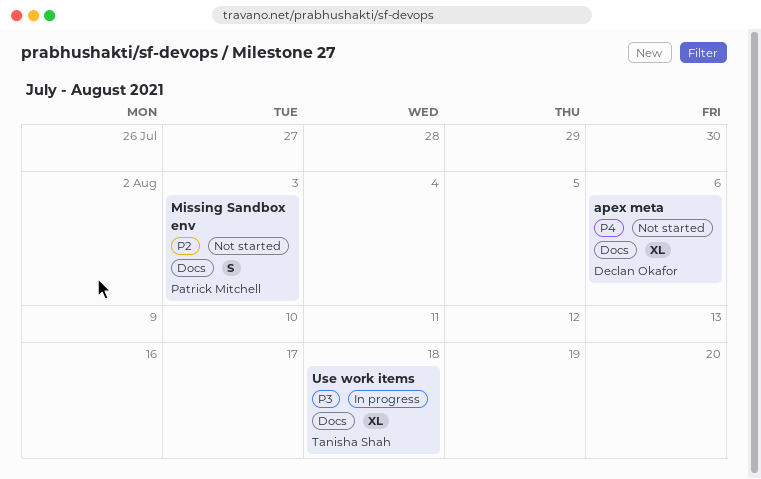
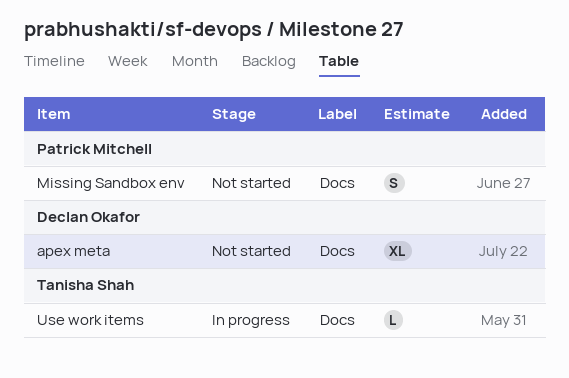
Use work items, estimate: XL -> L

